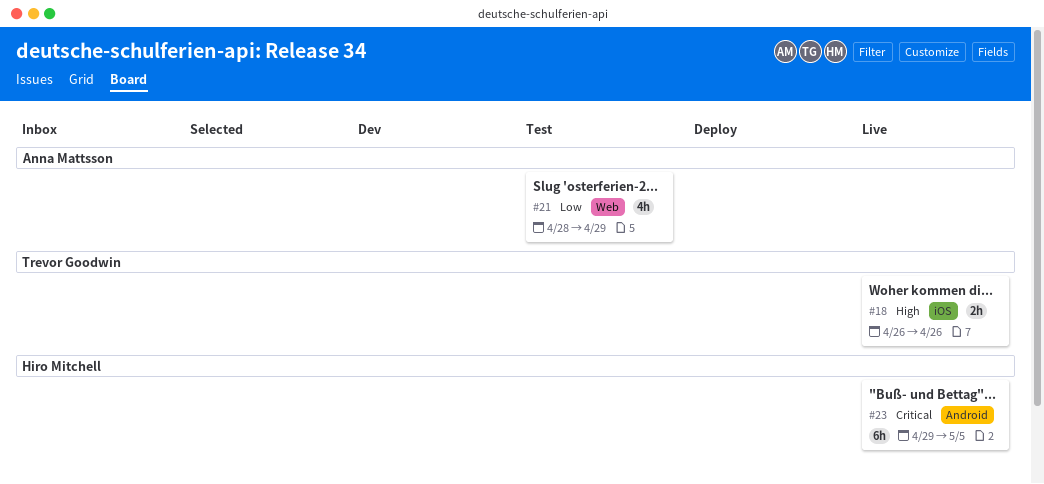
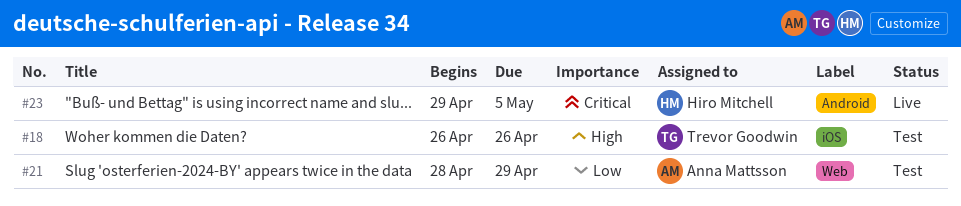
#18, status: Live -> Test

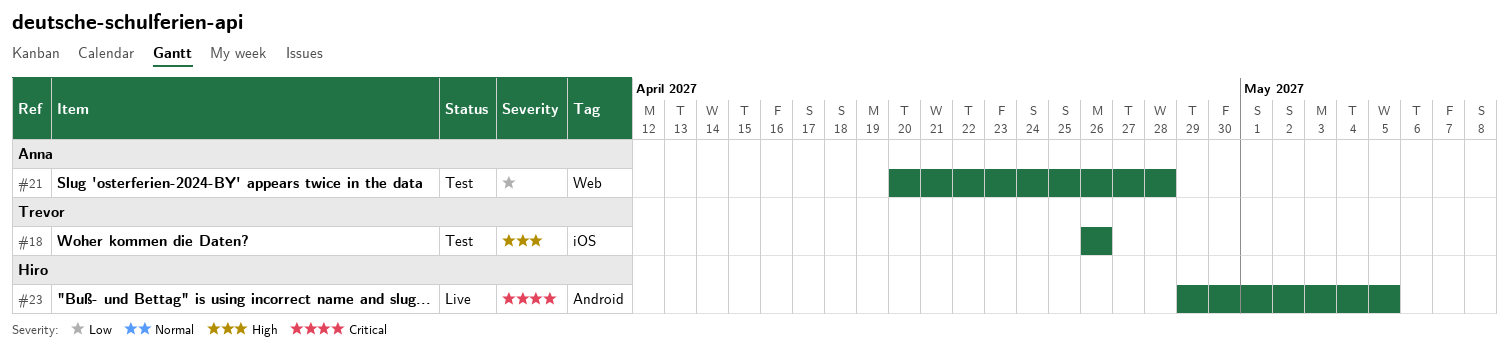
#21, start: Apr 28 -> Apr 20
#21, due: Apr 29 -> Apr 28

